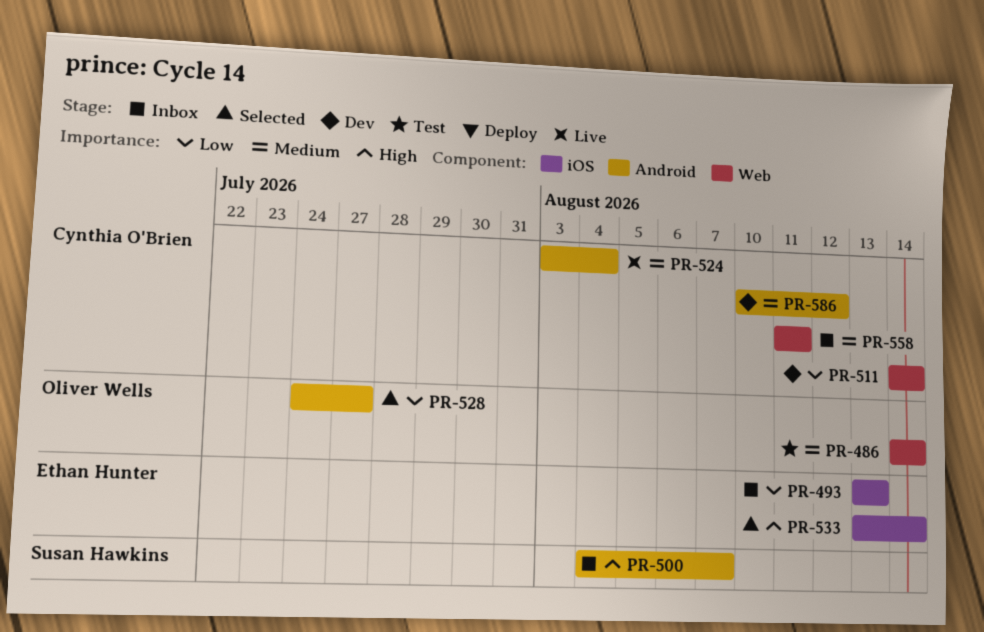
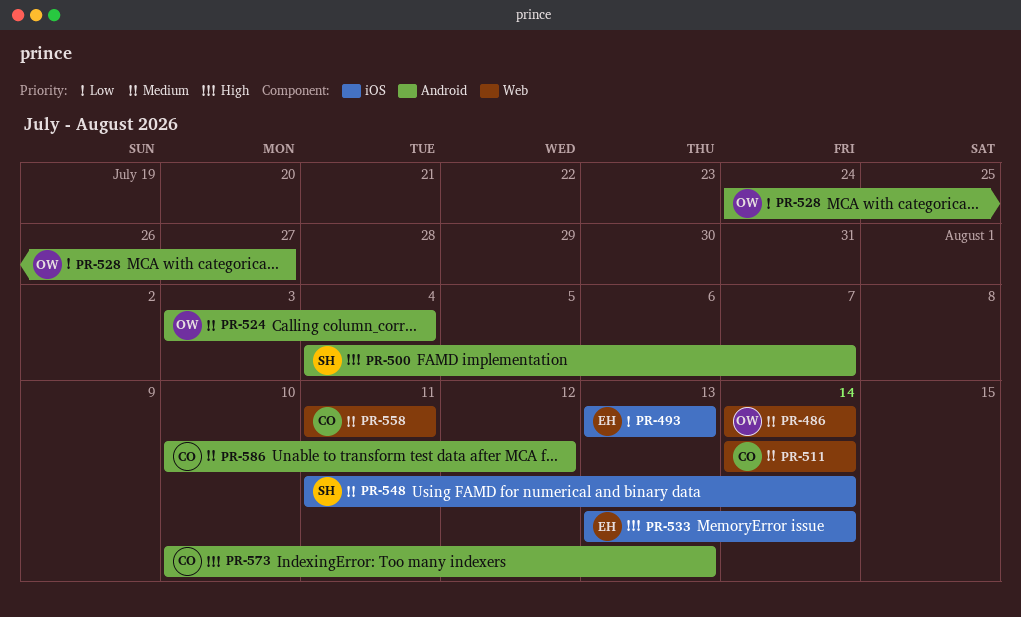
PR-511, priority: Low -> Medium
PR-524, owner: Cynthia O'Brien -> Oliver Wells
PR-548: none -> present
PR-573: none -> present

